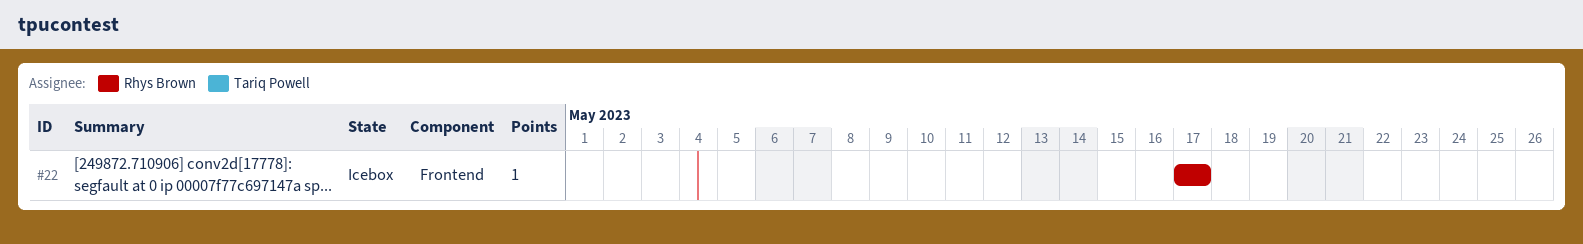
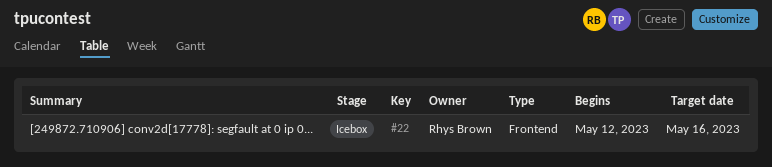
#22, start: May 17 -> May 12
#22, due: May 17 -> May 16

